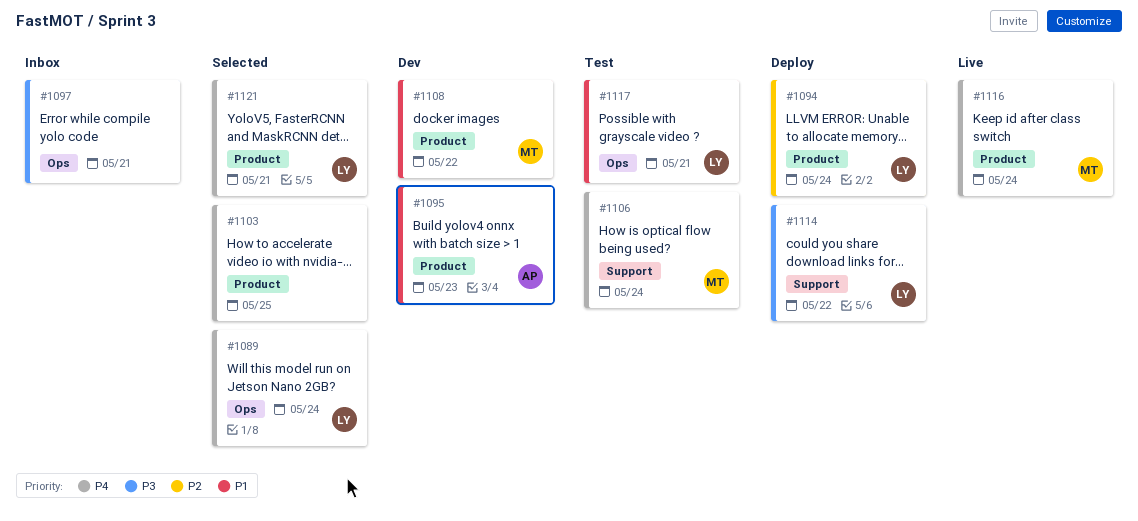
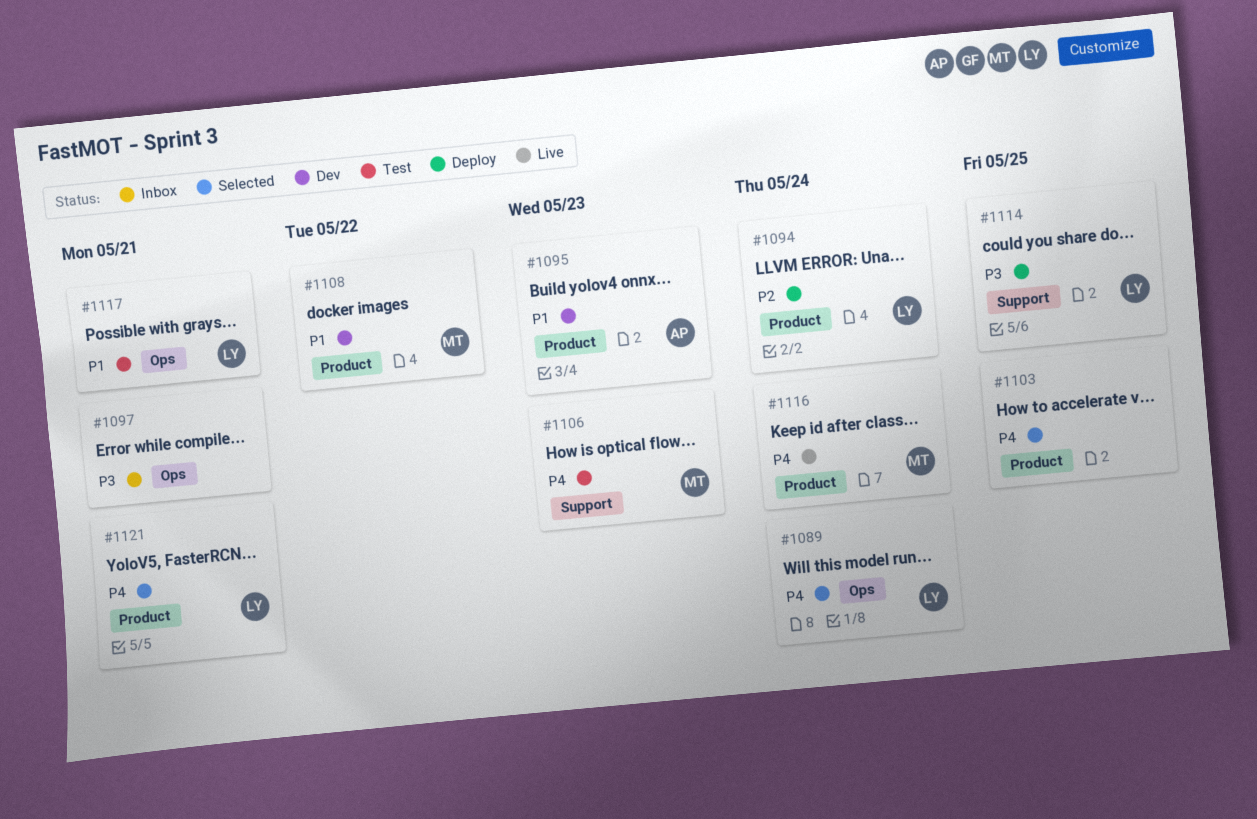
#1106, due: May 24 -> May 23
#1114, due: May 22 -> May 25

